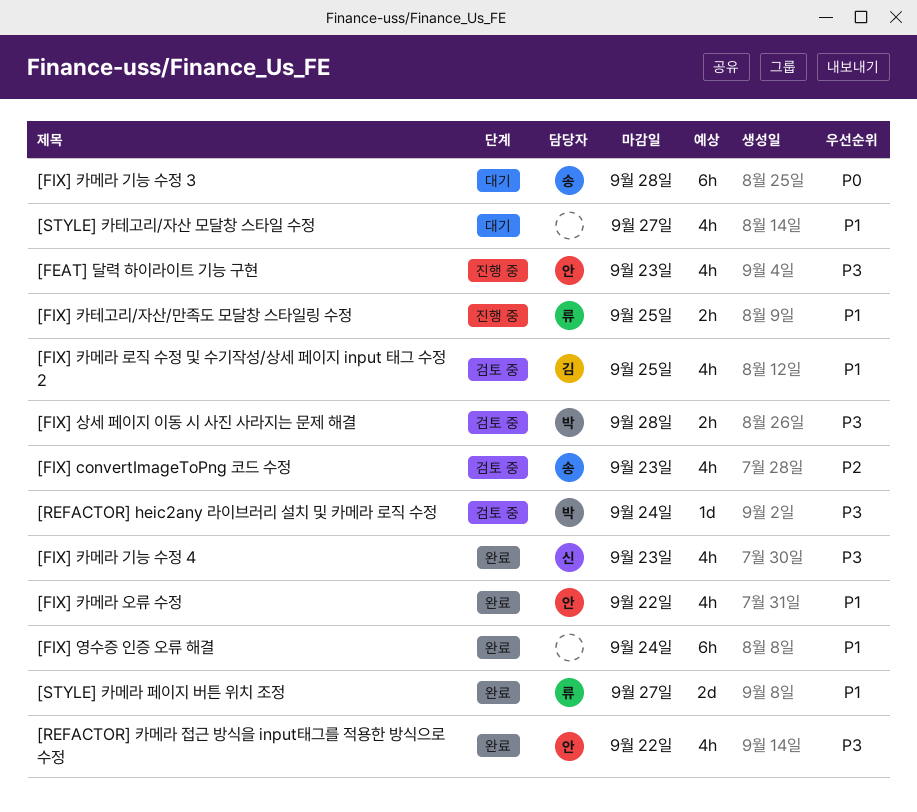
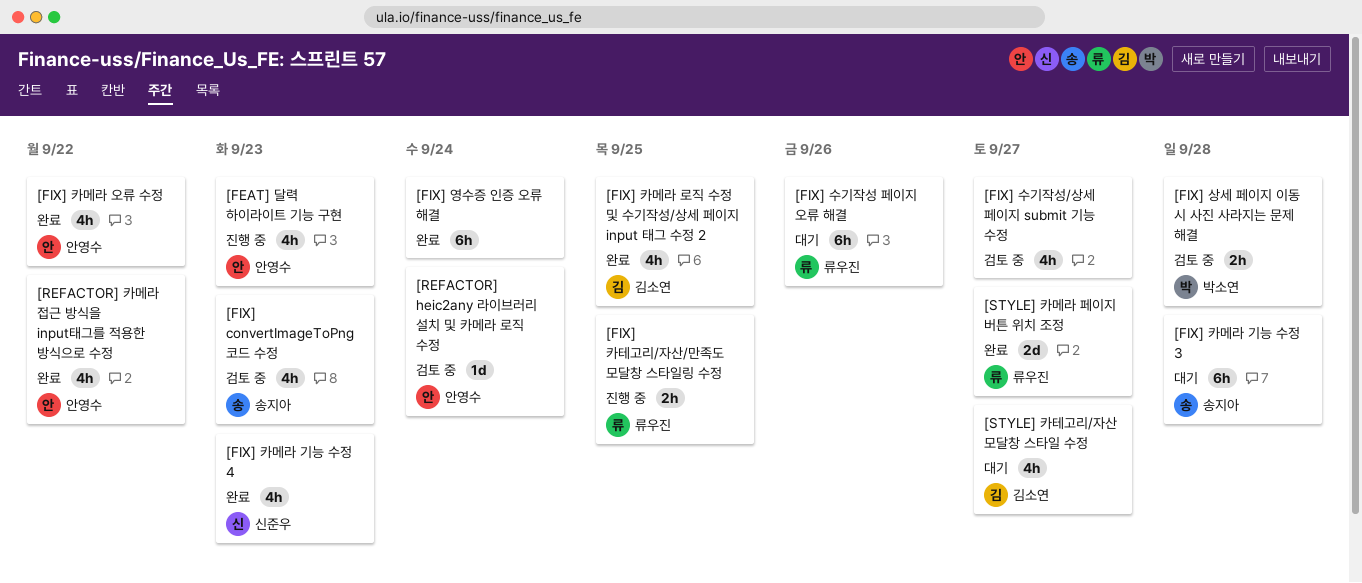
[FIX] 수기작성 페이지 오류 해결: none -> present
[FIX] 수기작성/상세 페이지 submit 기능 수정: none -> present
[FIX] 카메라 로직 수정 및 수기작성/상세 페이지 input 태그 수정 2, status: 검토 중 -> 완료
[REFACTOR] heic2any 라이브러리 설치 및 카메라 로직 수정, owner: 박소연 -> 안영수
[STYLE] 카테고리/자산 모달창 스타일 수정, owner: none -> 김소연

